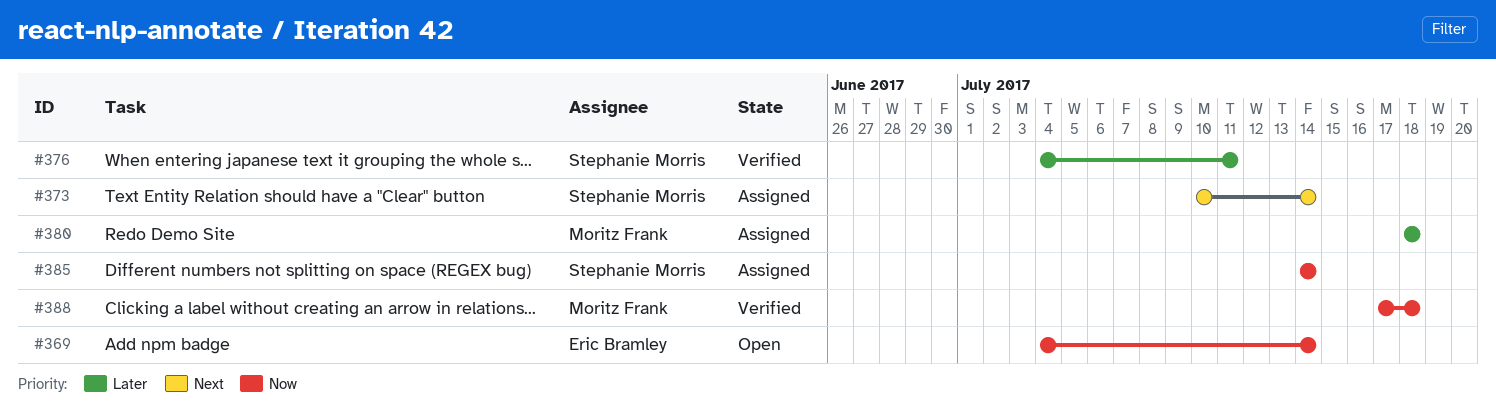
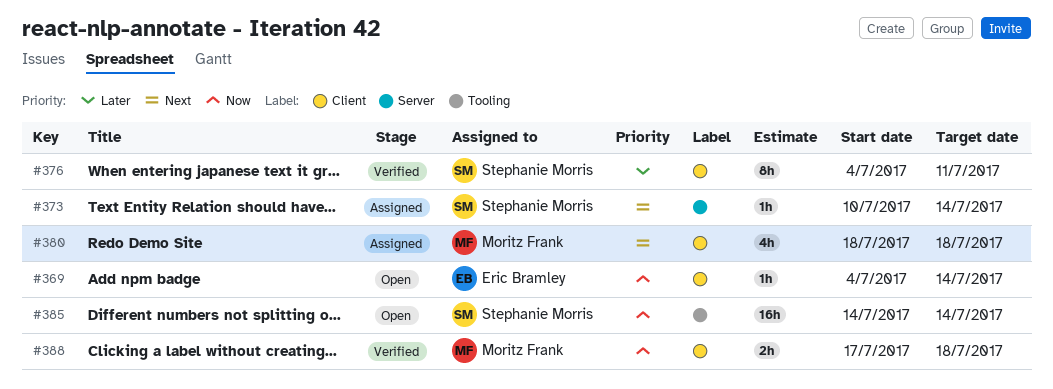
#380, priority: Later -> Next
#385, status: Assigned -> Open

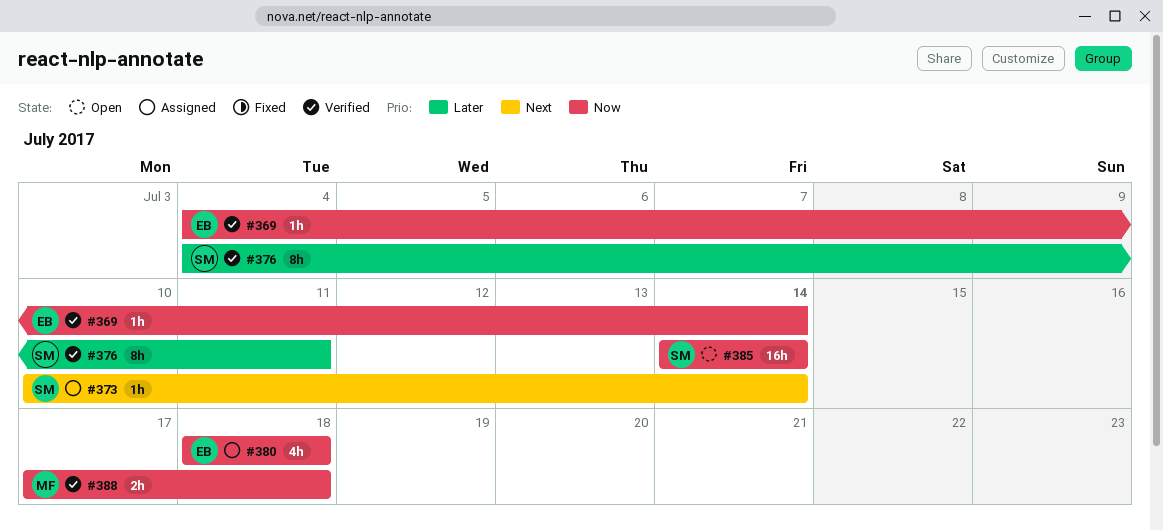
#369, status: Open -> Verified
#380, owner: Moritz Frank -> Eric Bramley
#380, priority: Next -> Now

